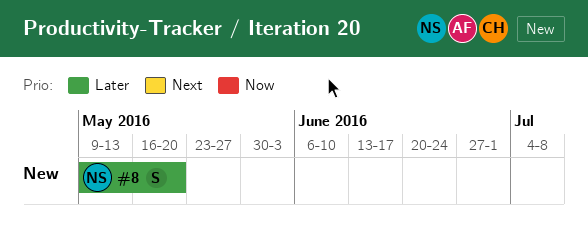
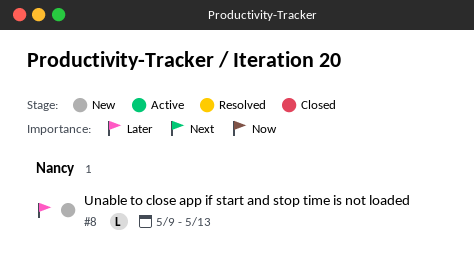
#8, estimate: S -> L
#8, due: May 20 -> May 13

